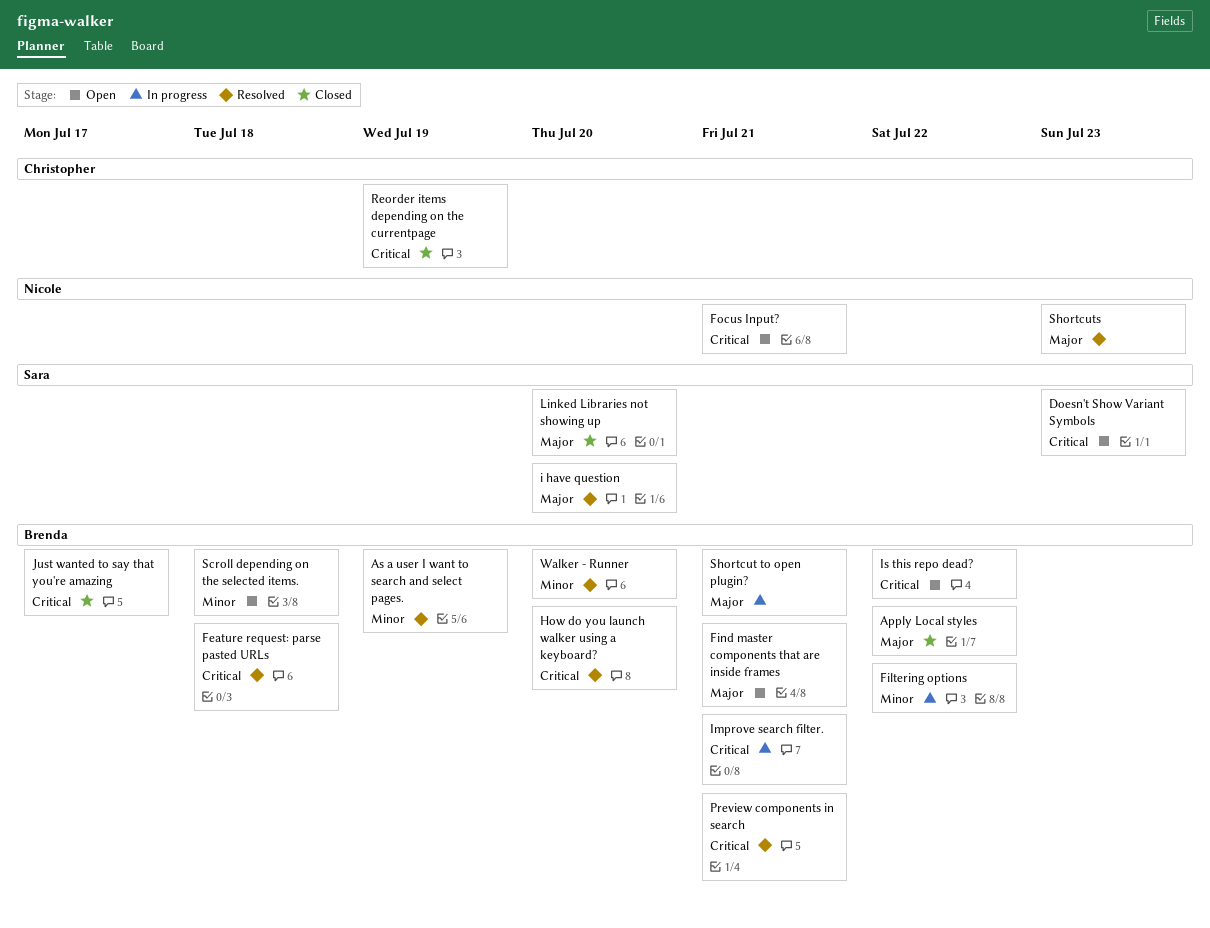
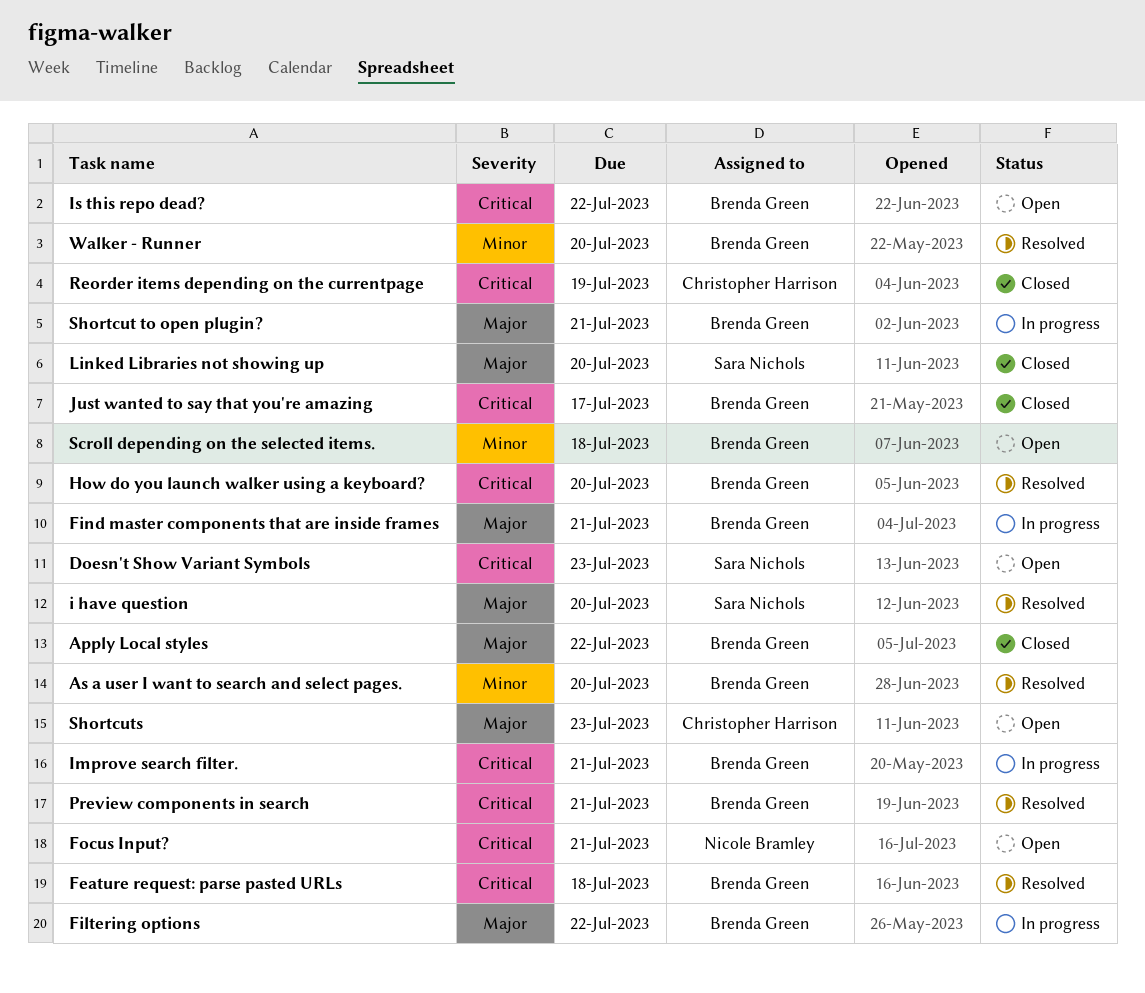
As a user I want to search and select pages., due: Jul 19 -> Jul 20
Filtering options, priority: Minor -> Major
Find master components that are inside frames, status: Open -> In progress
Shortcuts, status: Resolved -> Open
Shortcuts, owner: Nicole Bramley -> Christopher Harrison

